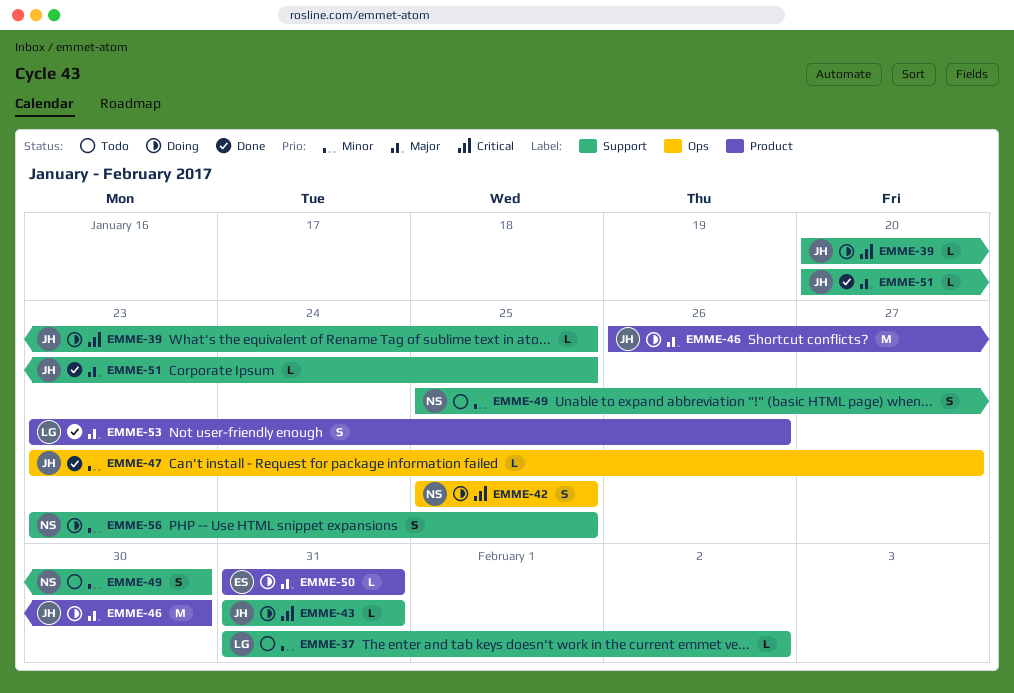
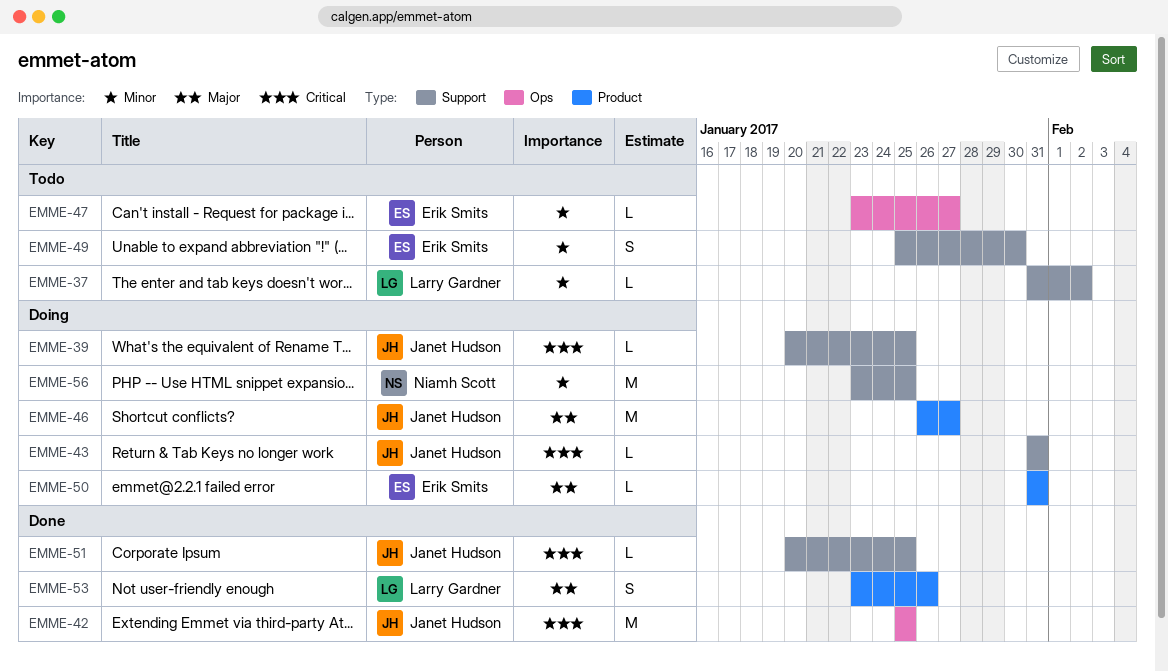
EMME-42, status: Doing -> Done
EMME-42, owner: Niamh Scott -> Janet Hudson
EMME-42, estimate: S -> M
EMME-46, due: Jan 30 -> Jan 27
EMME-47, status: Done -> Todo
EMME-47, owner: Janet Hudson -> Erik Smits
EMME-49, owner: Niamh Scott -> Erik Smits
EMME-51, priority: Major -> Critical
EMME-56, estimate: S -> M

